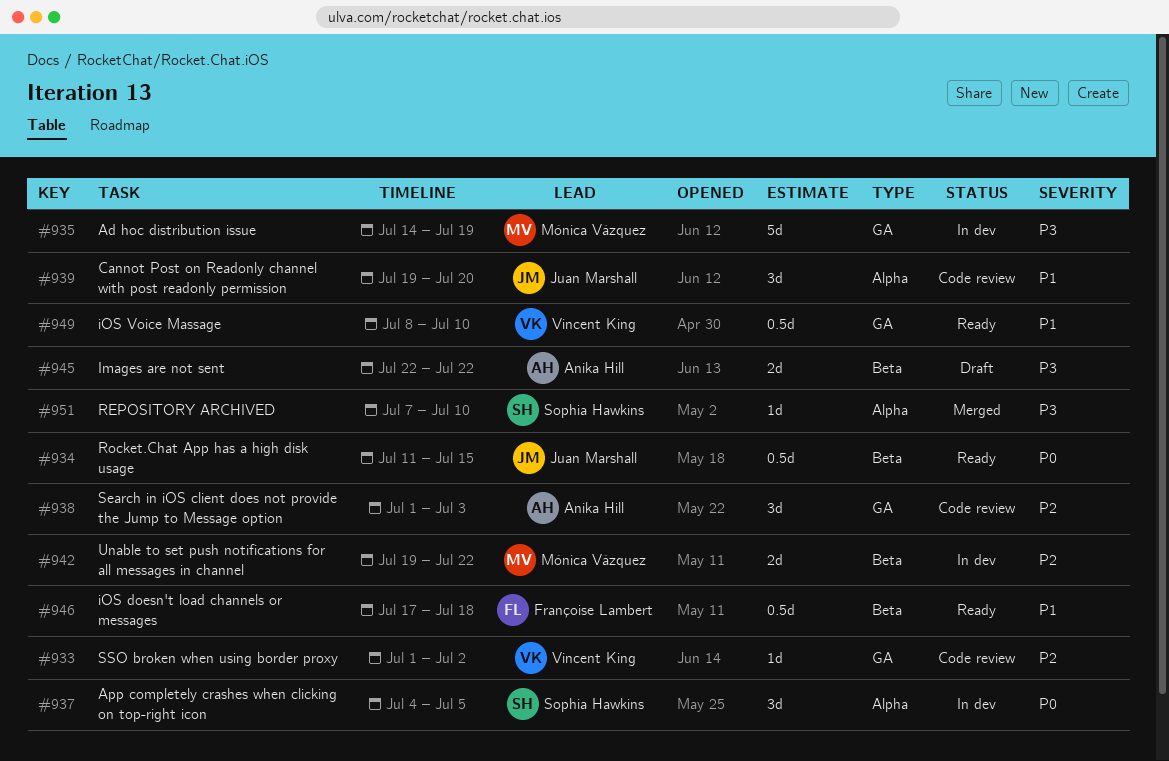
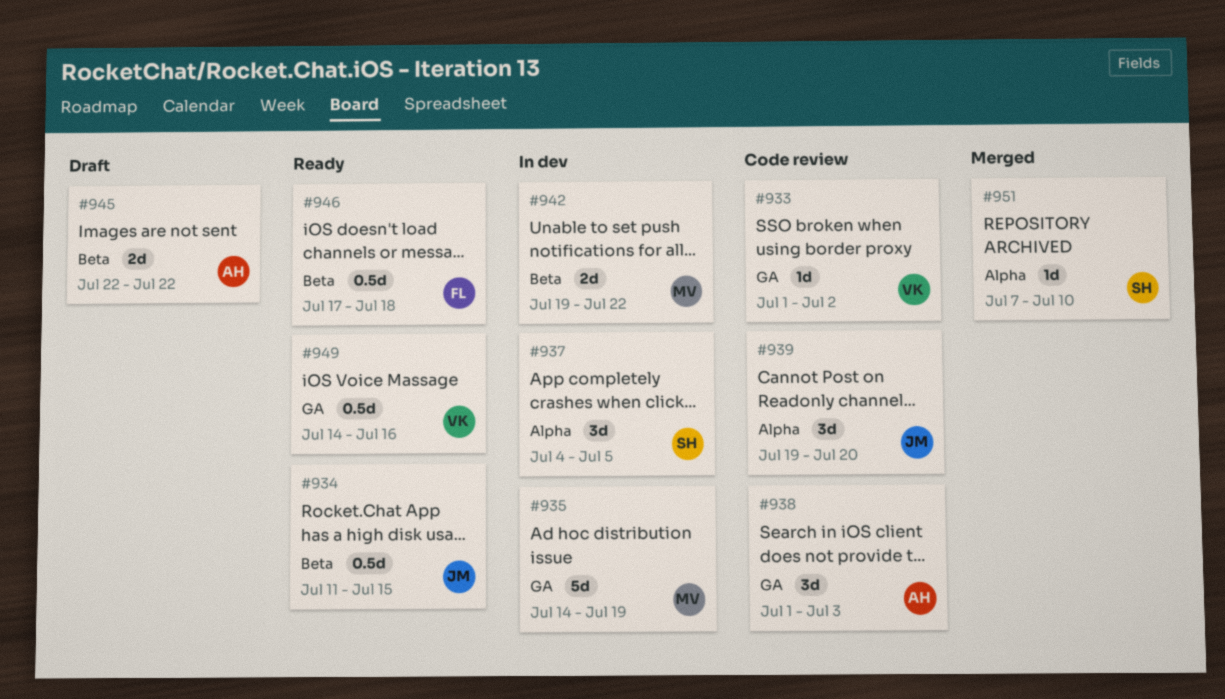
#949, start: Jul 8 -> Jul 14
#949, due: Jul 10 -> Jul 16

